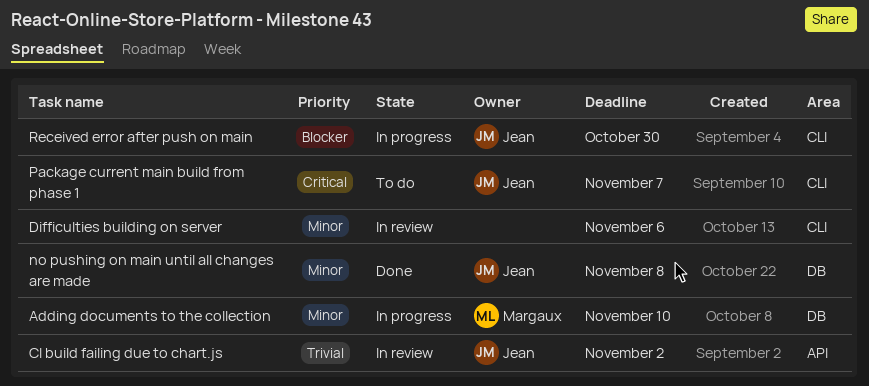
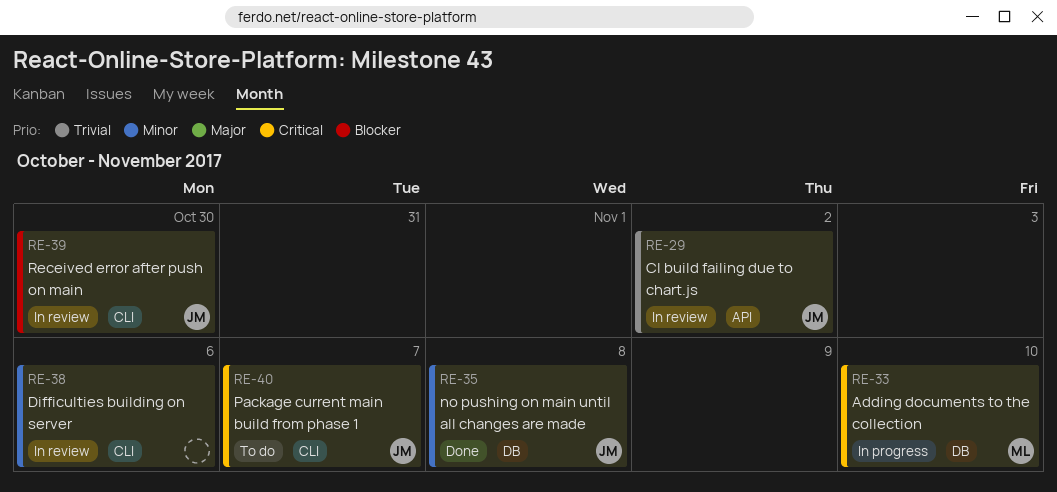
Adding documents to the collection, priority: Minor -> Critical
Received error after push on main, status: In progress -> In review

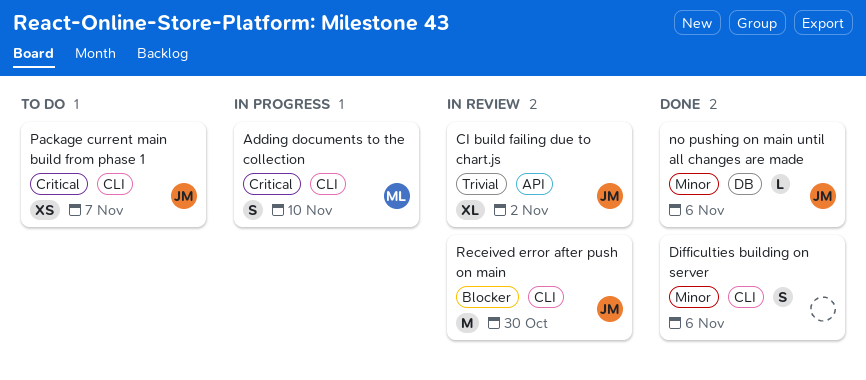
Adding documents to the collection, label: DB -> CLI
Difficulties building on server, status: In review -> Done
no pushing on main until all changes are made, due: Nov 8 -> Nov 6

